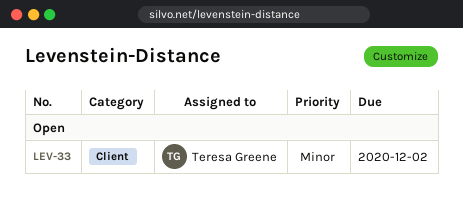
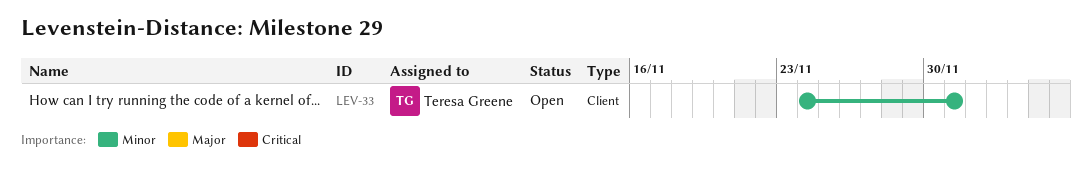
LEV-33, due: Dec 2 -> Dec 1

